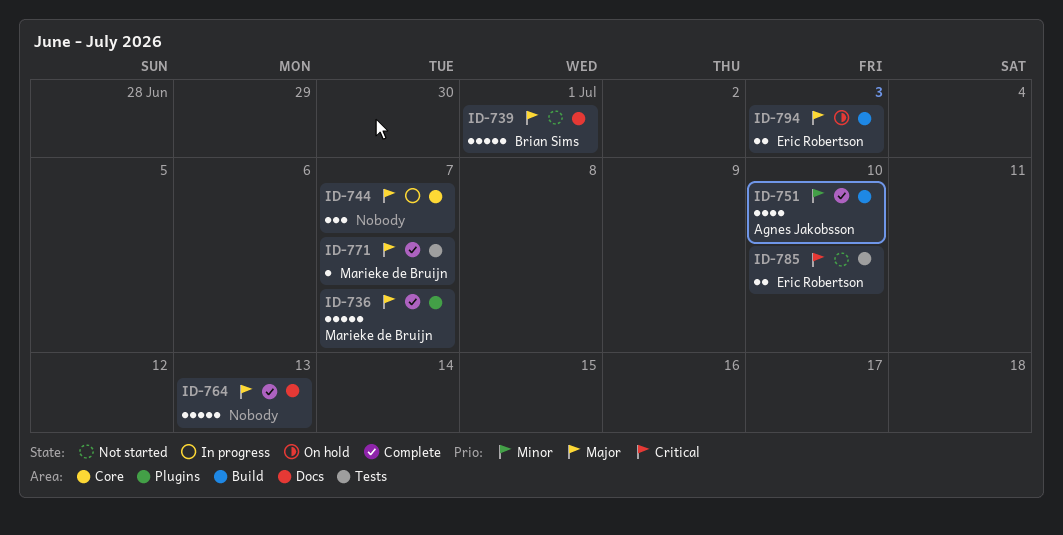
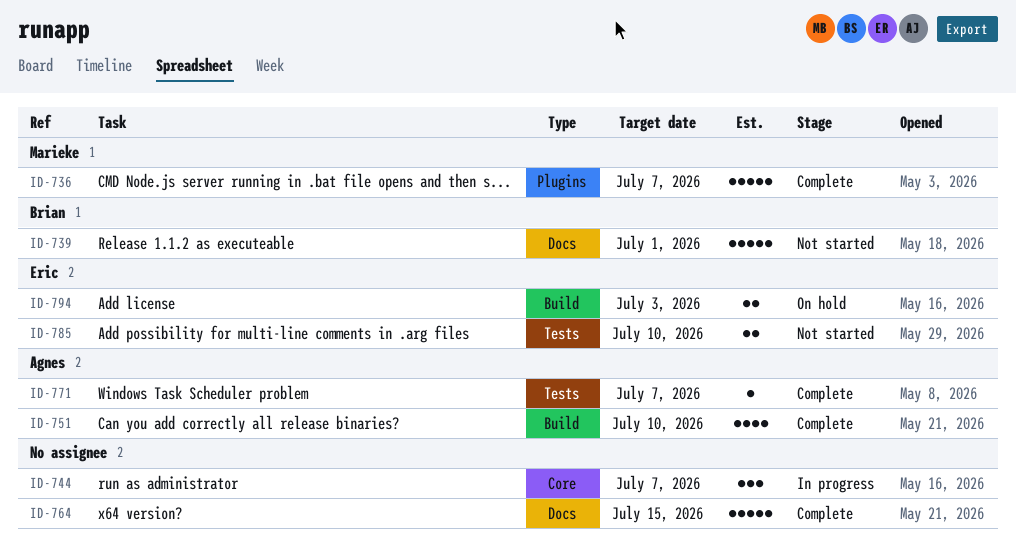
ID-764, due: Jul 13 -> Jul 15
ID-771, owner: Marieke de Bruijn -> Agnes Jakobsson

